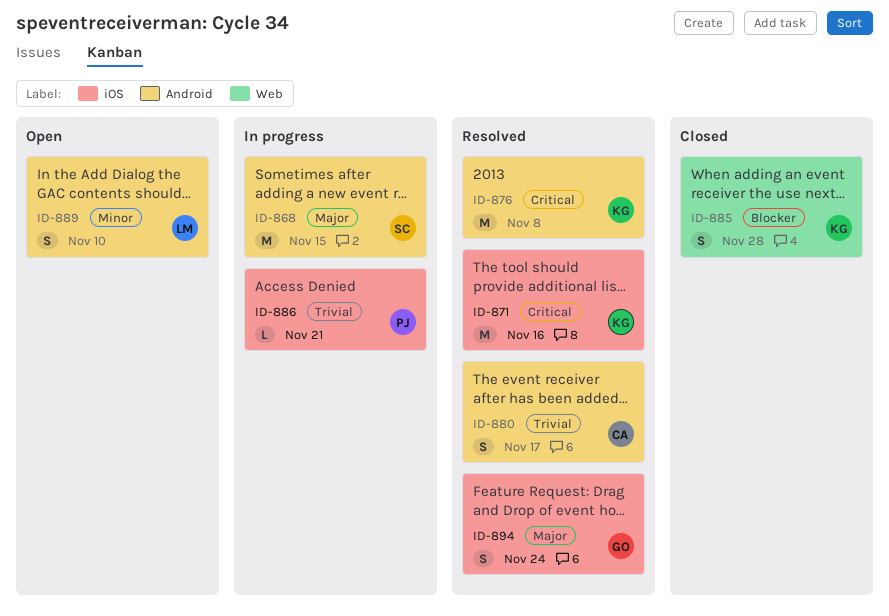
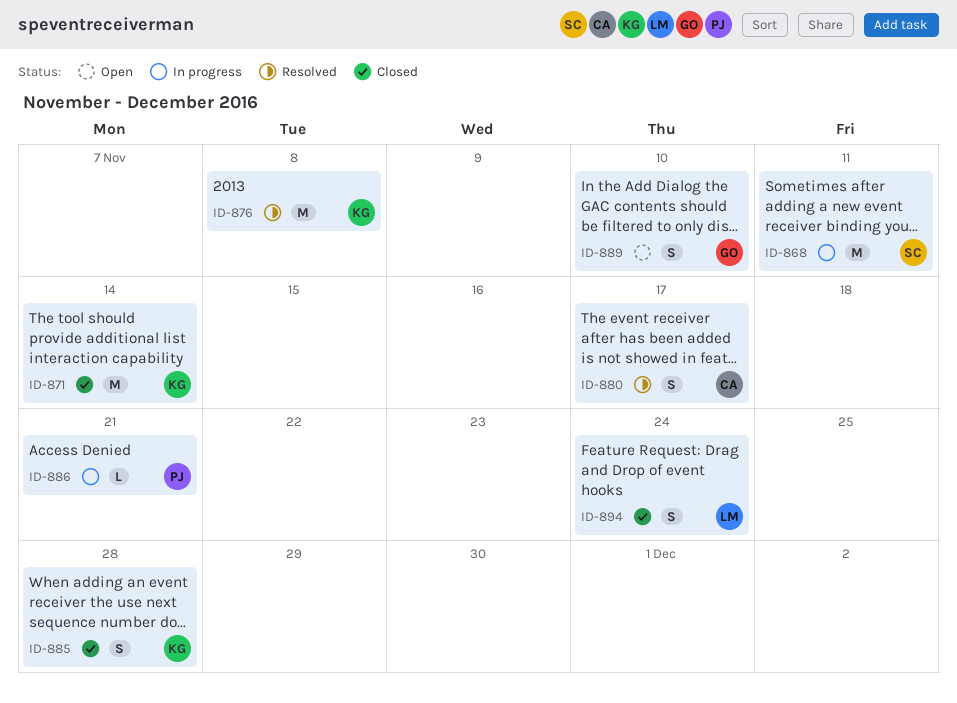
ID-868, due: Nov 15 -> Nov 11
ID-871, status: Resolved -> Closed
ID-871, due: Nov 16 -> Nov 14
ID-889, owner: LM -> GO
ID-894, status: Resolved -> Closed
ID-894, owner: GO -> LM

